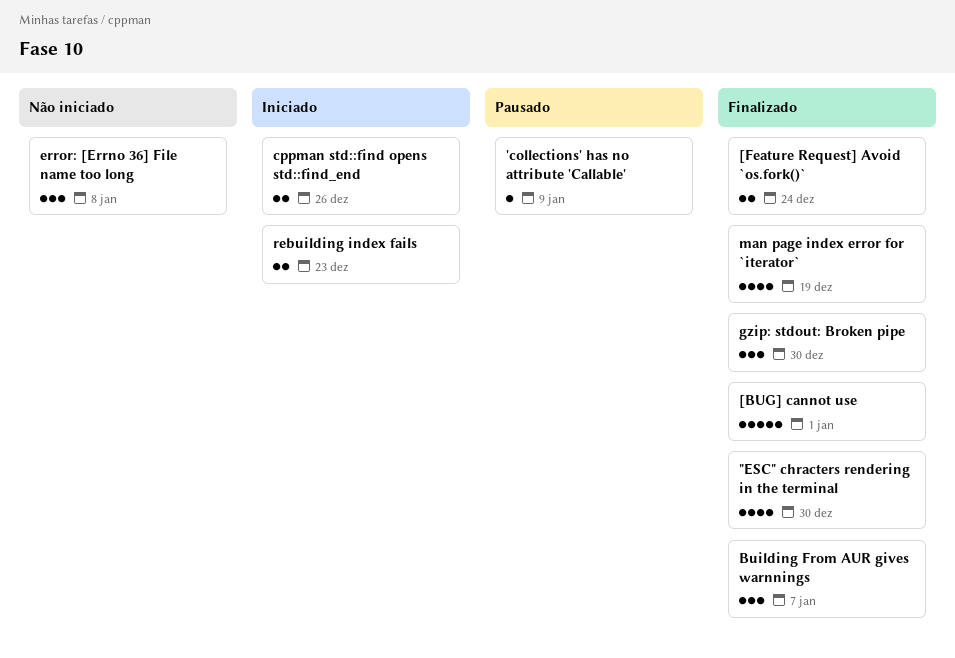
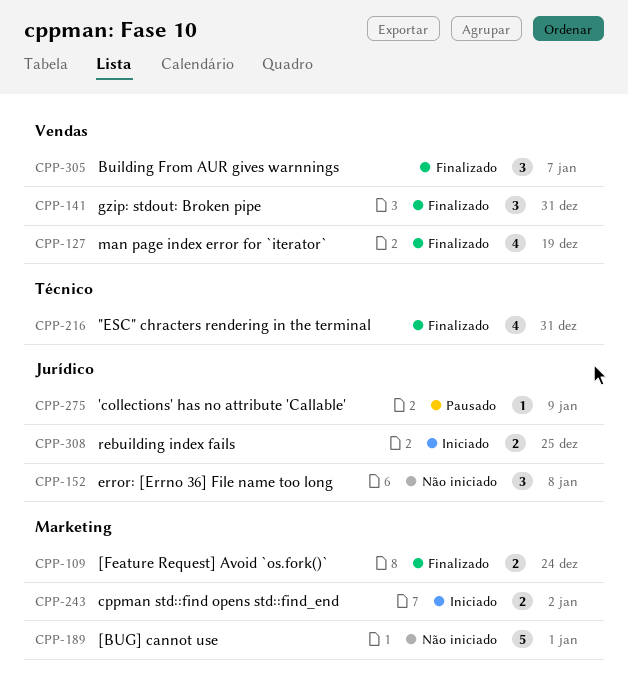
"ESC" chracters rendering in the terminal, due: Dec 30 -> Dec 31
[BUG] cannot use, status: Finalizado -> Não iniciado
cppman std::find opens std::find_end, due: Dec 26 -> Jan 2
gzip: stdout: Broken pipe, due: Dec 30 -> Dec 31
rebuilding index fails, due: Dec 23 -> Dec 25

